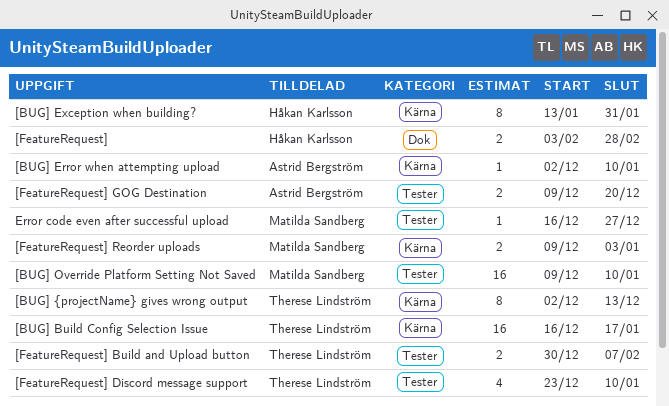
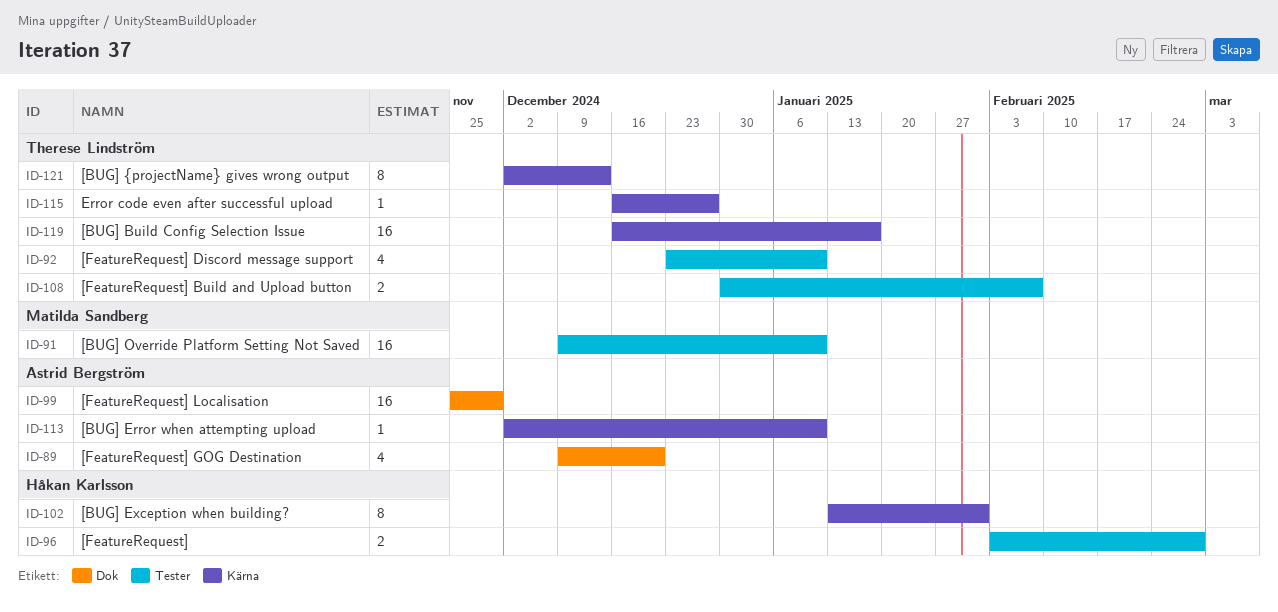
[FeatureRequest], label: Dok -> Tester
[FeatureRequest] GOG Destination, label: Tester -> Dok
[FeatureRequest] GOG Destination, estimate: 2 -> 4
[FeatureRequest] Localisation: none -> present
[FeatureRequest] Reorder uploads: present -> none
Error code even after successful upload, owner: Matilda Sandberg -> Therese Lindström
Error code even after successful upload, label: Tester -> Kärna

